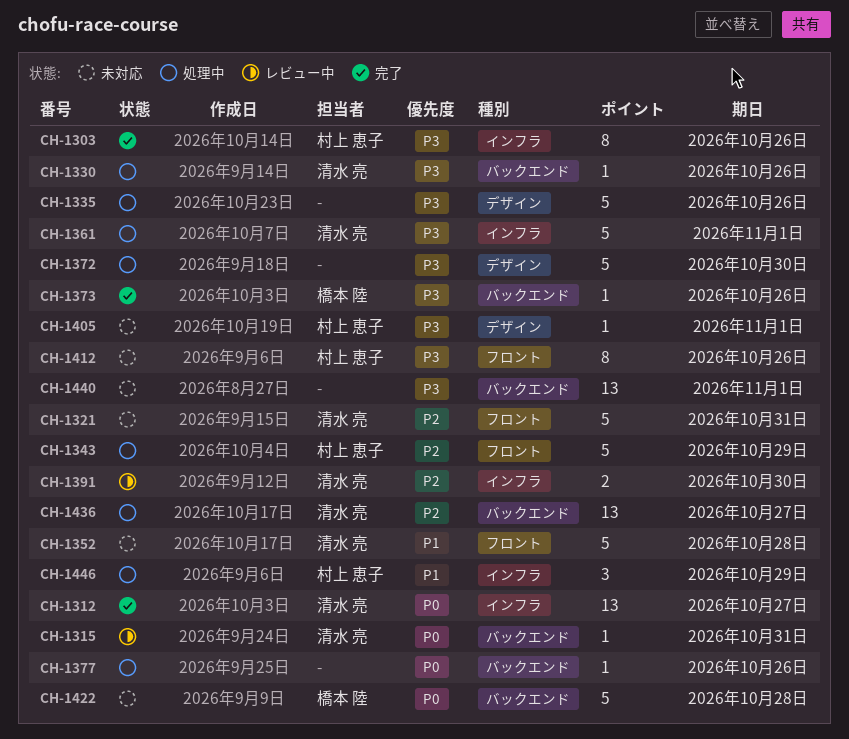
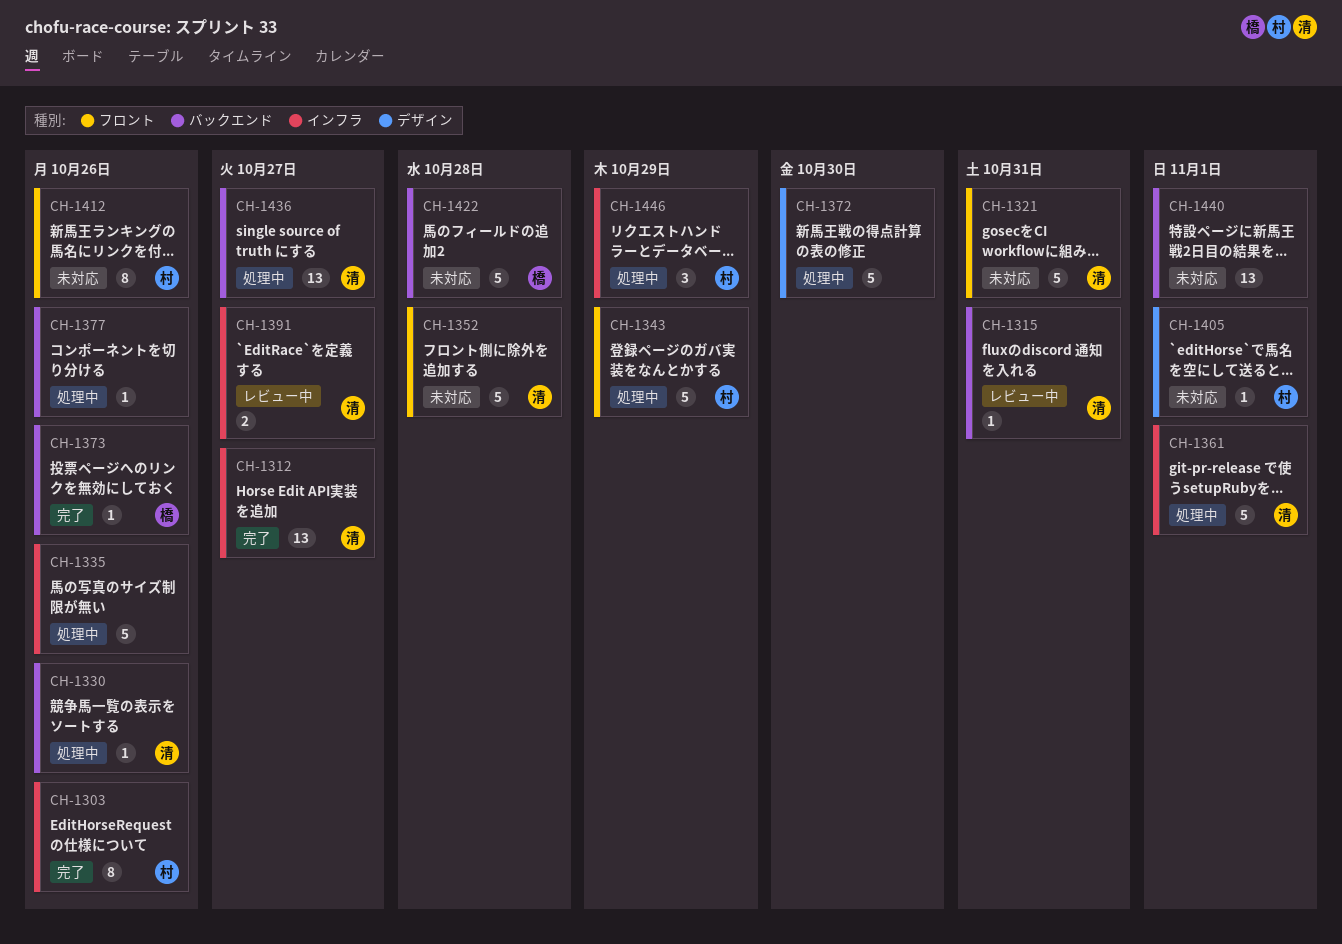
CH-1335, label: デザイン -> インフラ
CH-1391, due: Oct 30 -> Oct 27

